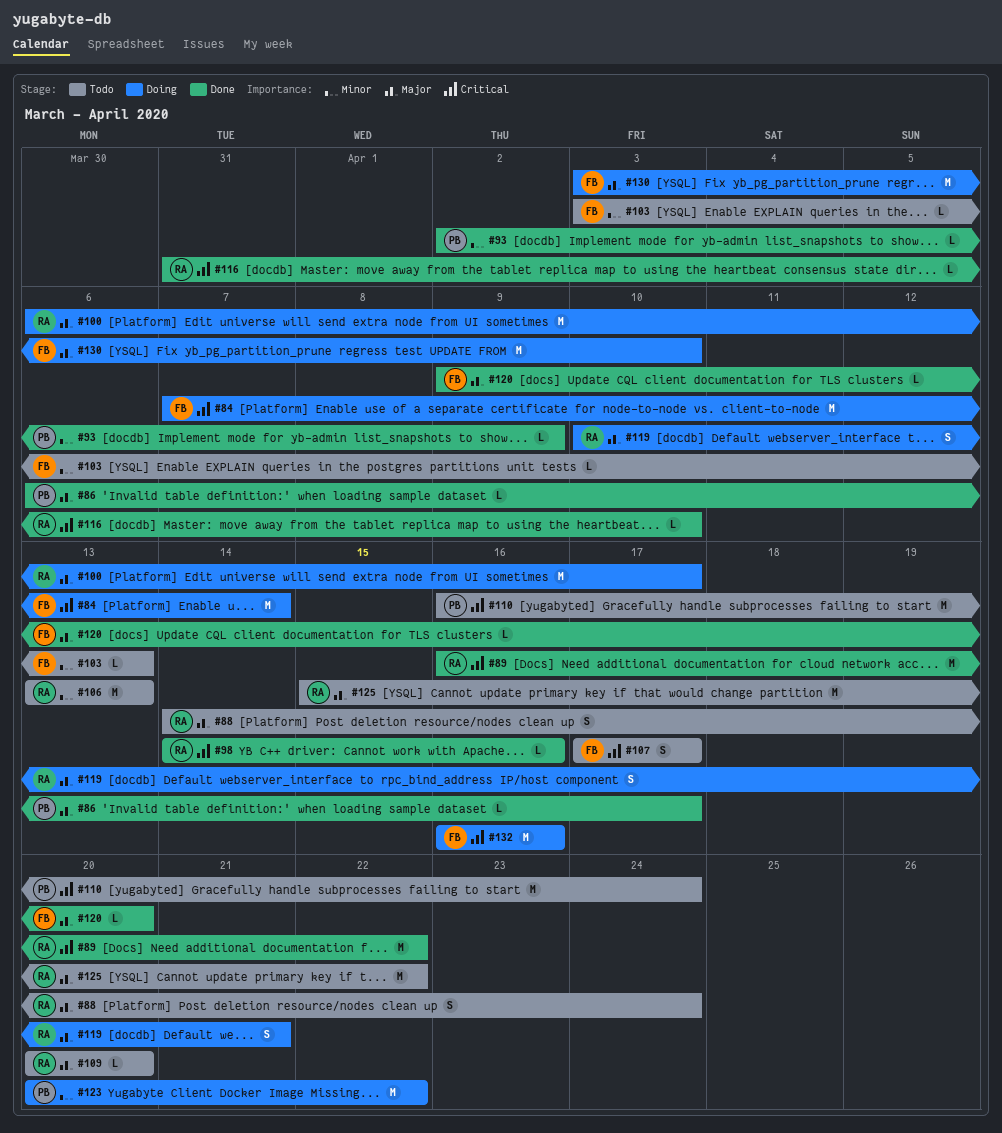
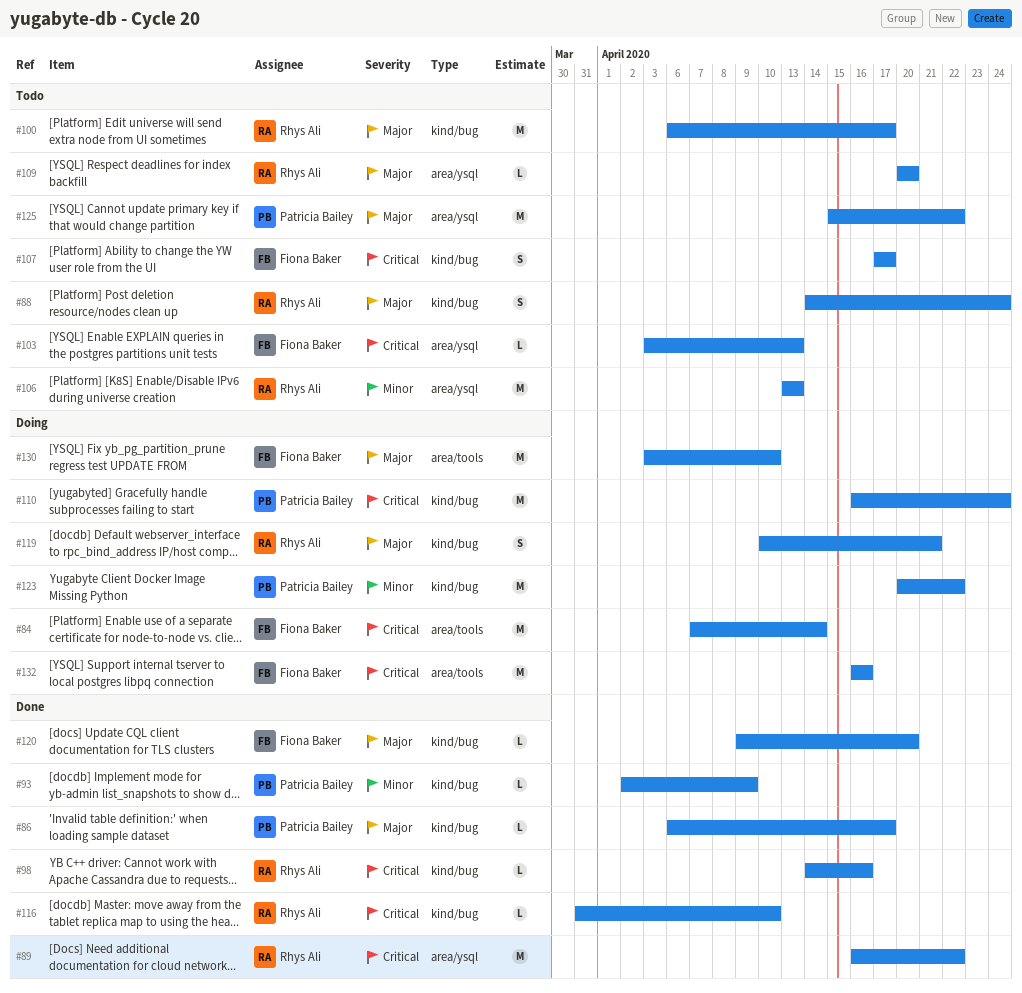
#100, status: Doing -> Todo
#103, priority: Minor -> Critical
#110, status: Todo -> Doing
#125, owner: Rhys Ali -> Patricia Bailey

